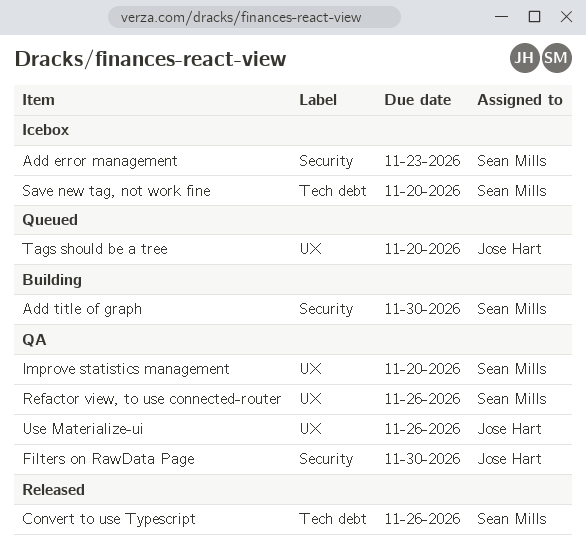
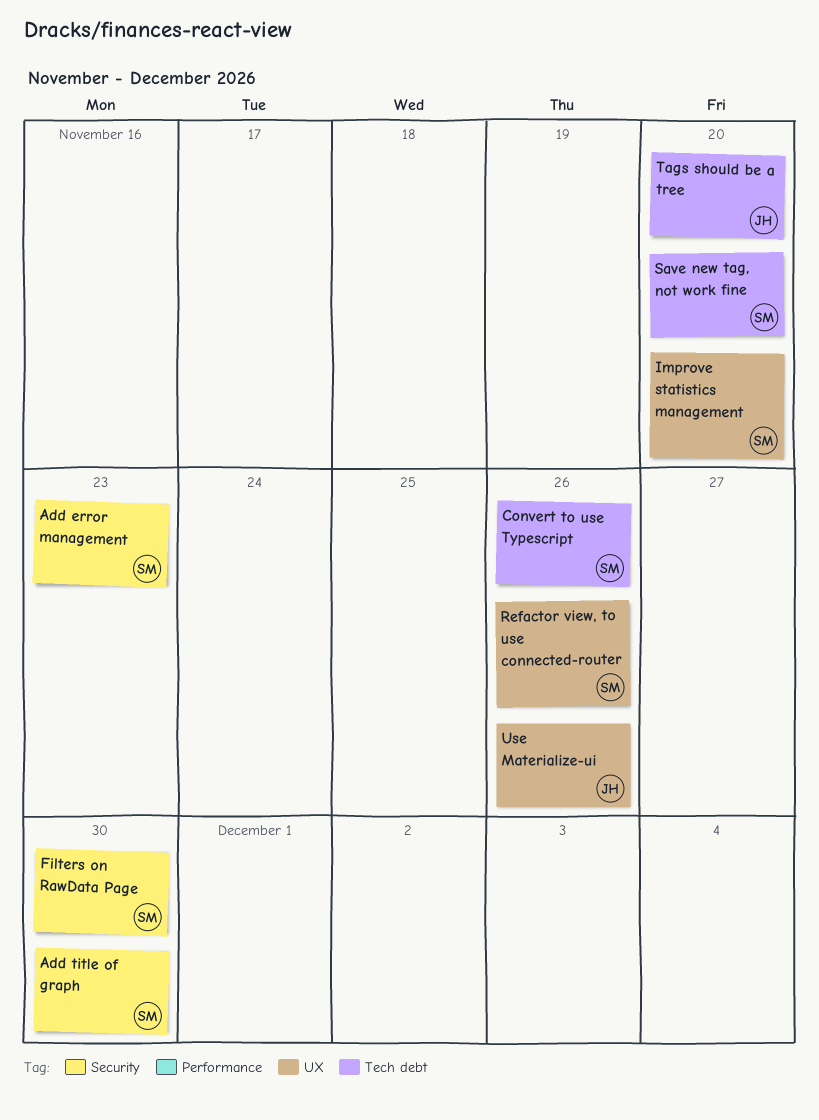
Filters on RawData Page, owner: Jose Hart -> Sean Mills
Tags should be a tree, label: UX -> Tech debt

